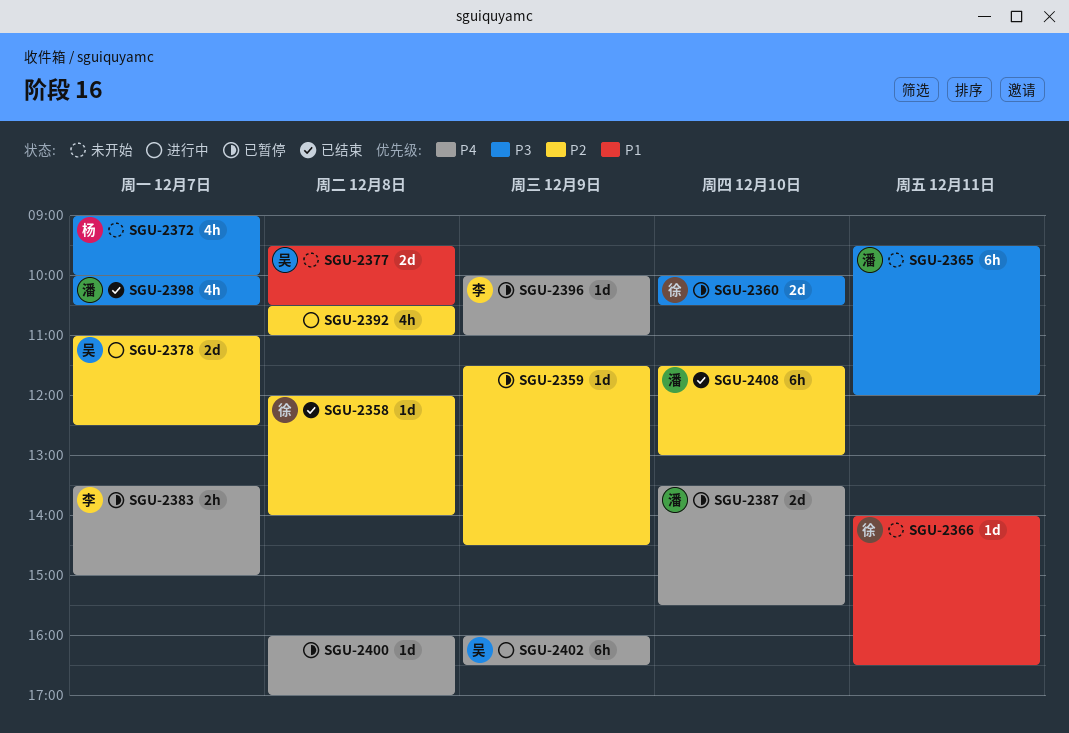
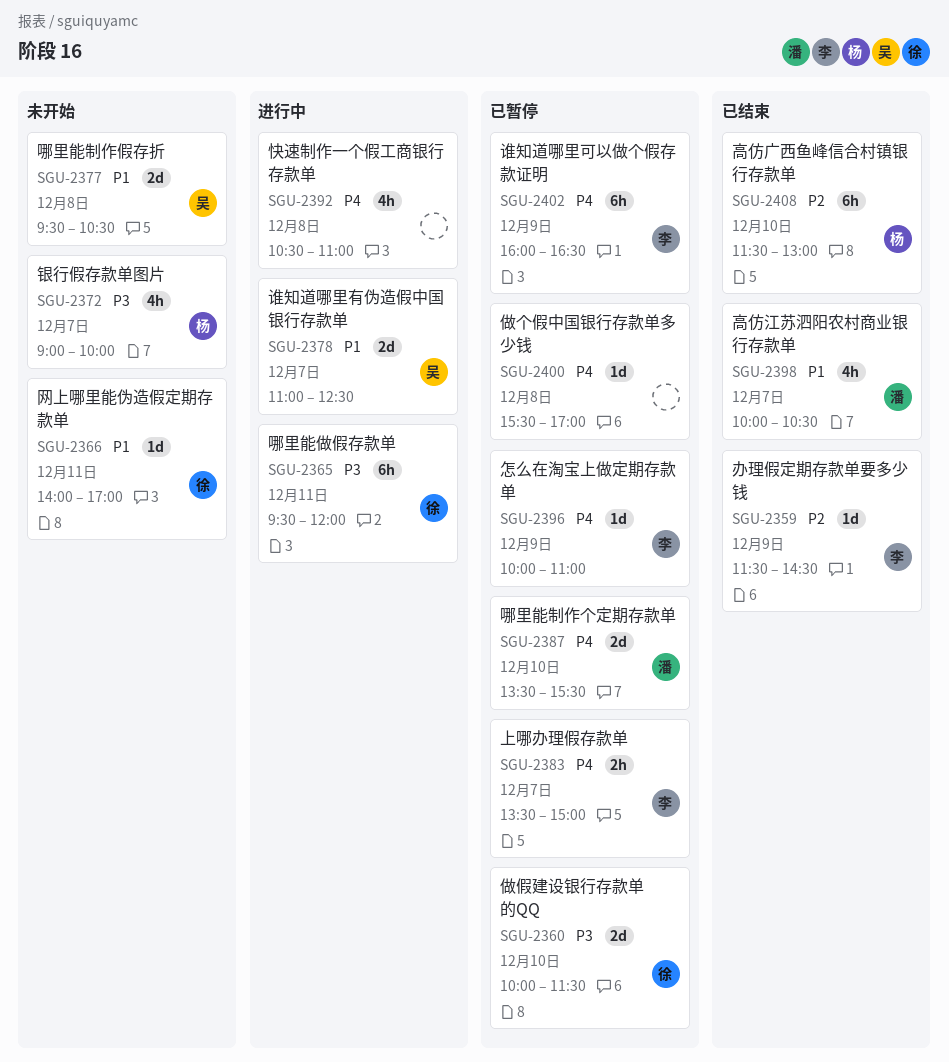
SGU-2358: present -> none
SGU-2359, status: 已暂停 -> 已结束
SGU-2359, owner: none -> 李
SGU-2360, ends: 10:30 -> 11:30
SGU-2365, status: 未开始 -> 进行中
SGU-2365, owner: 潘 -> 徐
SGU-2366, ends: 16:30 -> 17:00
SGU-2378, priority: P2 -> P1
SGU-2392, priority: P2 -> P4
SGU-2398, priority: P3 -> P1
SGU-2400, begins: 16:00 -> 15:30
SGU-2402, status: 进行中 -> 已暂停
SGU-2402, owner: 吴 -> 李
SGU-2408, owner: 潘 -> 杨

